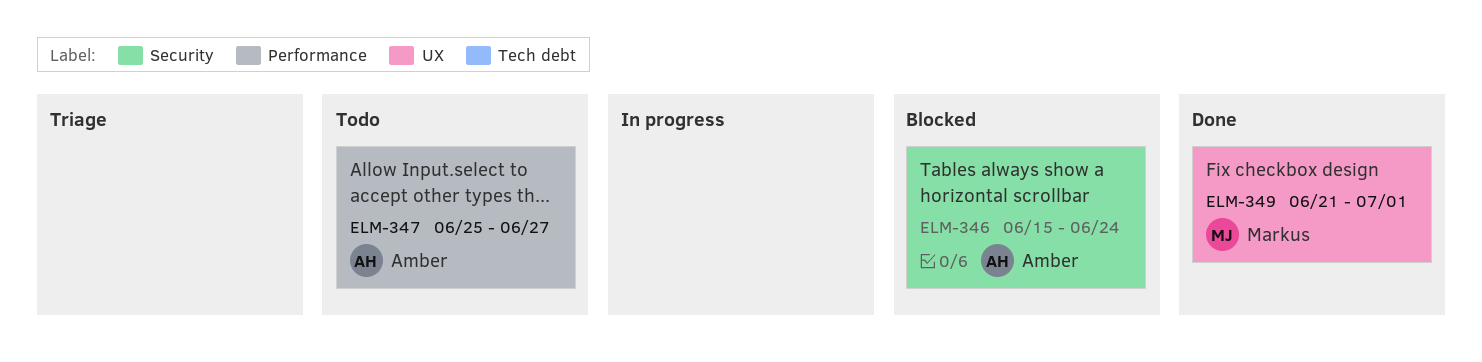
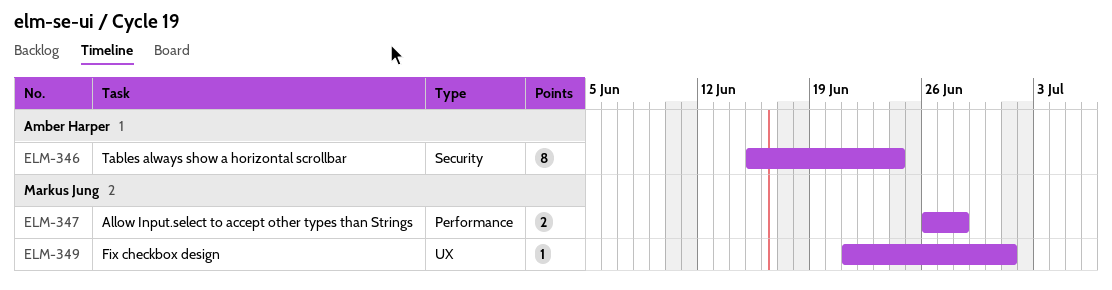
ELM-347, owner: Amber Harper -> Markus Jung
ELM-347, start: Jun 25 -> Jun 26
ELM-347, due: Jun 27 -> Jun 28

